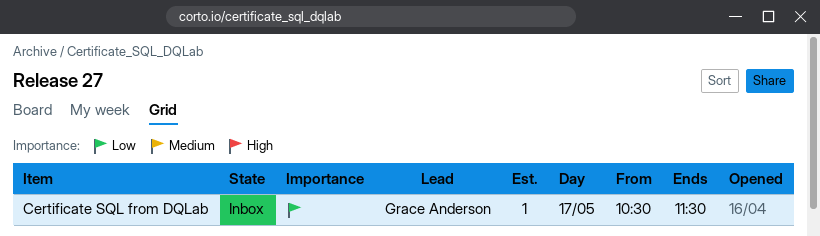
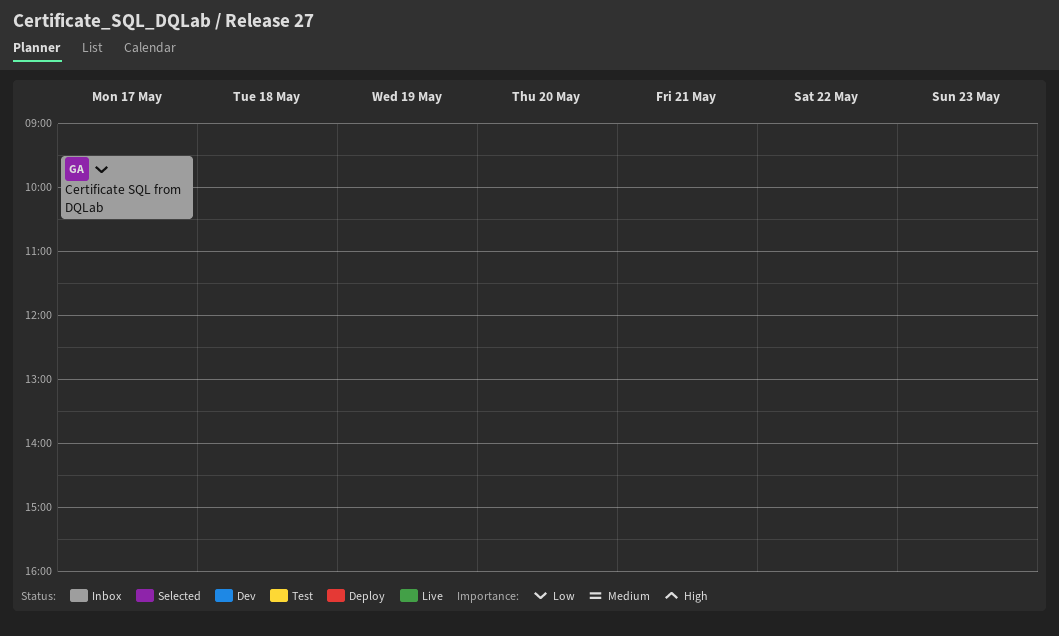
Certificate SQL from DQLab, begins: 10:30 -> 09:30
Certificate SQL from DQLab, ends: 11:30 -> 10:30

